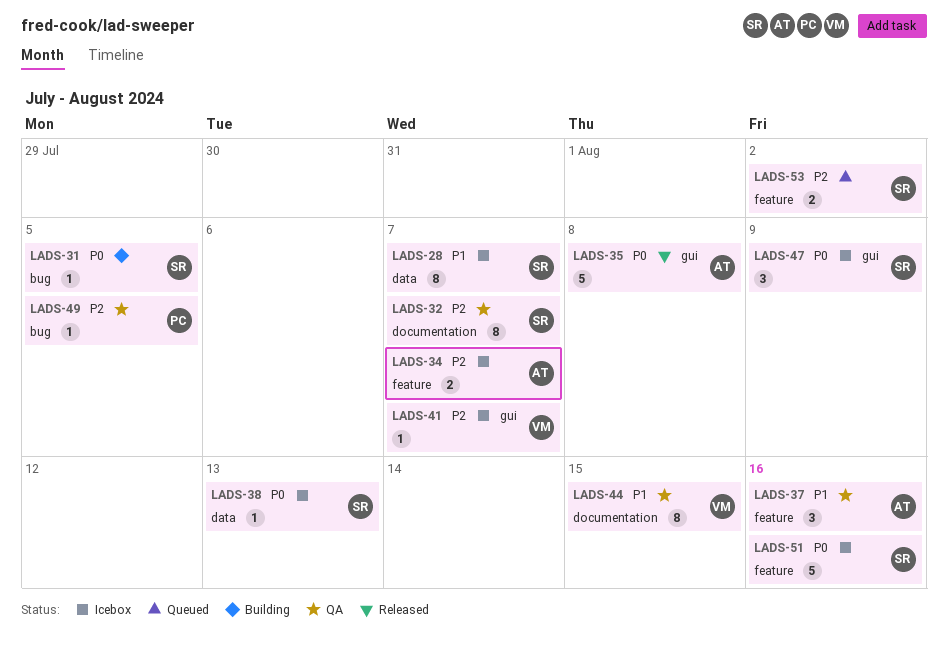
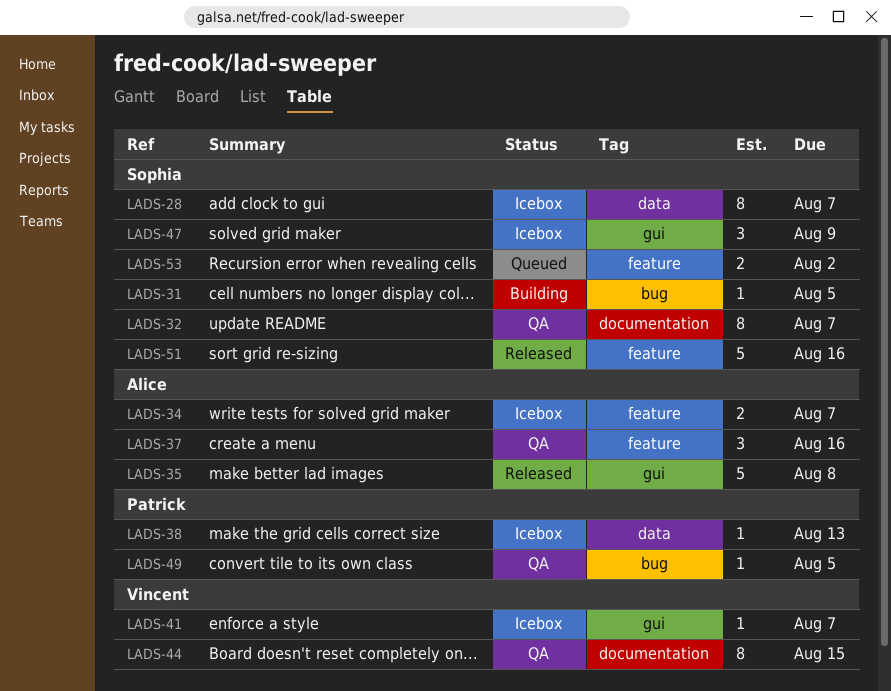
LADS-38, owner: Sophia -> Patrick
LADS-51, status: Icebox -> Released

